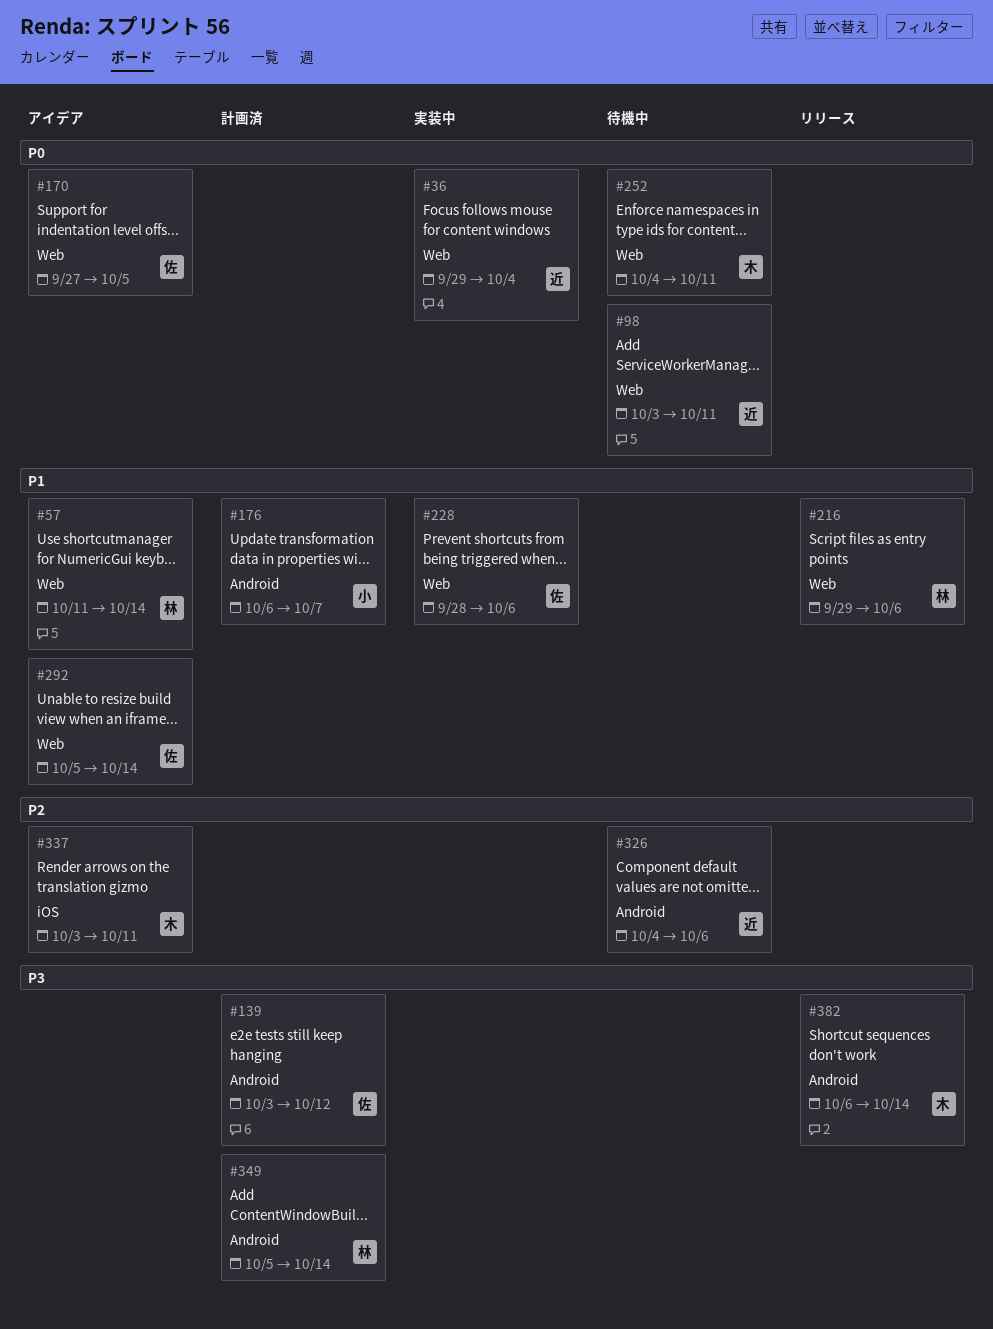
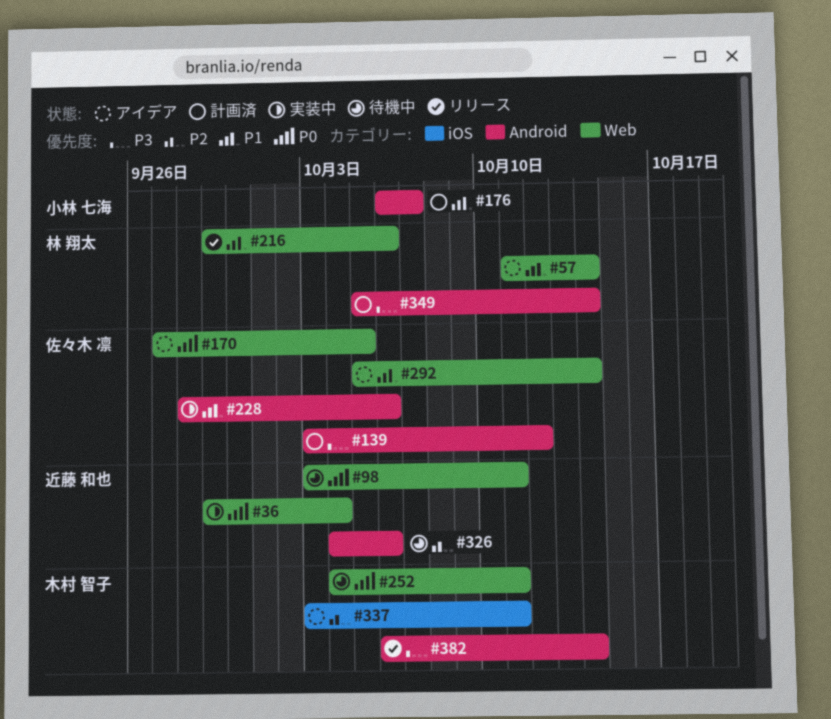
#228, label: Web -> Android

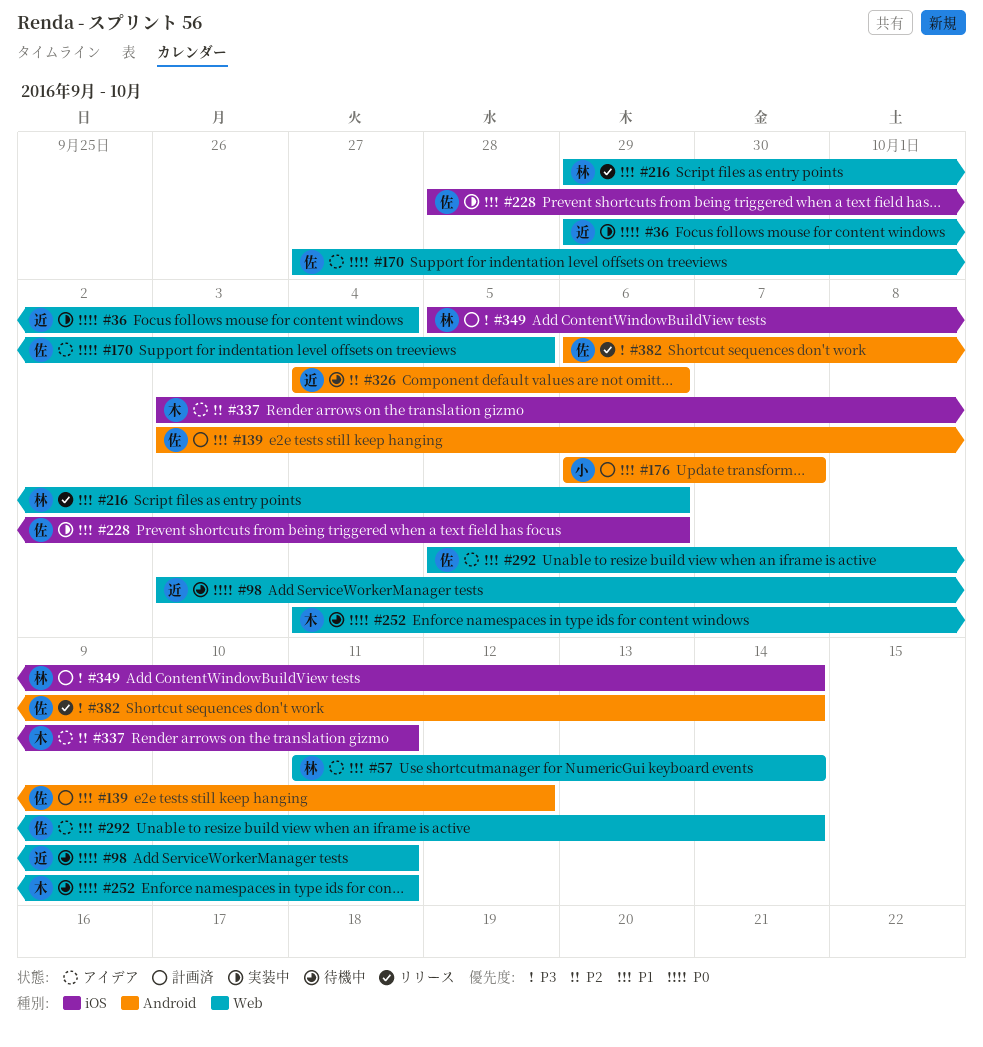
#139, priority: P3 -> P1
#228, label: Android -> iOS
#349, label: Android -> iOS
#382, owner: 木村 智子 -> 佐々木 凛

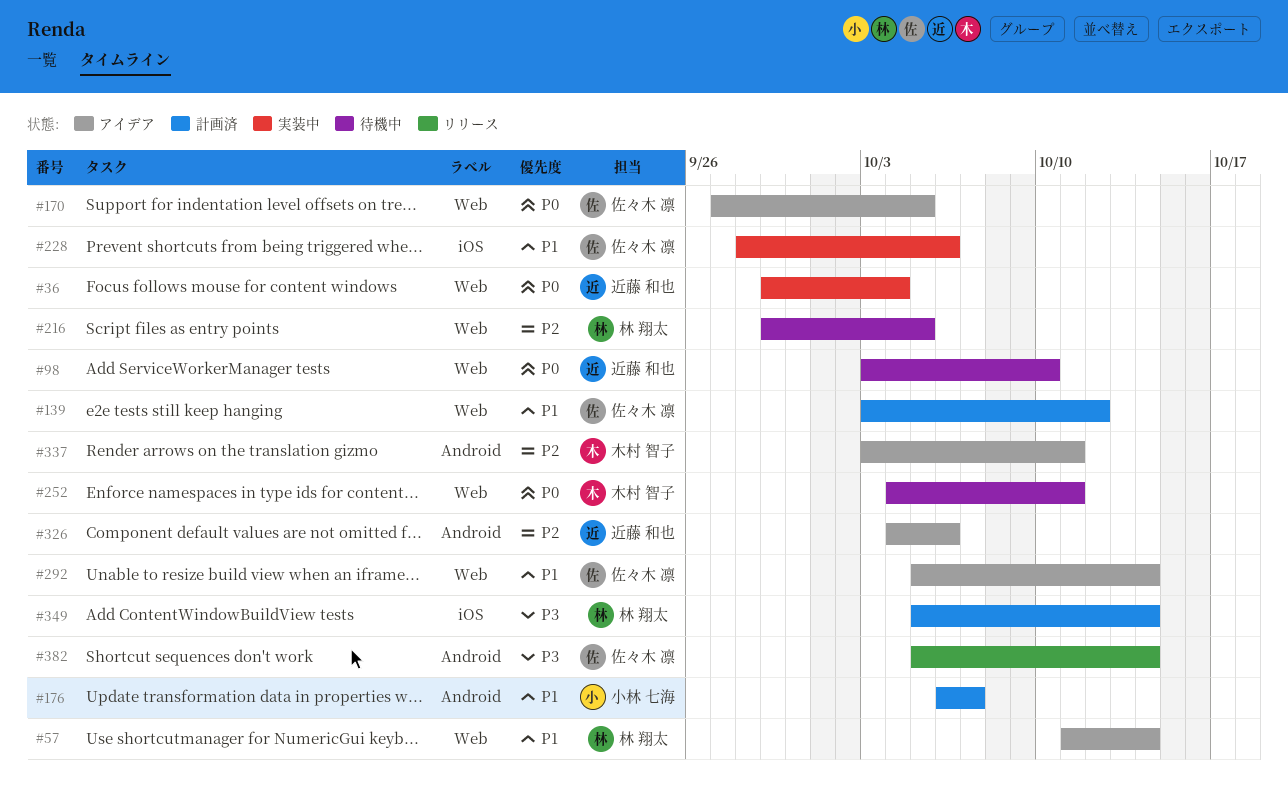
#98, due: Oct 11 -> Oct 10
#139, label: Android -> Web
#216, status: リリース -> 待機中
#216, priority: P1 -> P2
#216, due: Oct 6 -> Oct 5
#326, status: 待機中 -> アイデア
#337, label: iOS -> Android
#382, start: Oct 6 -> Oct 5

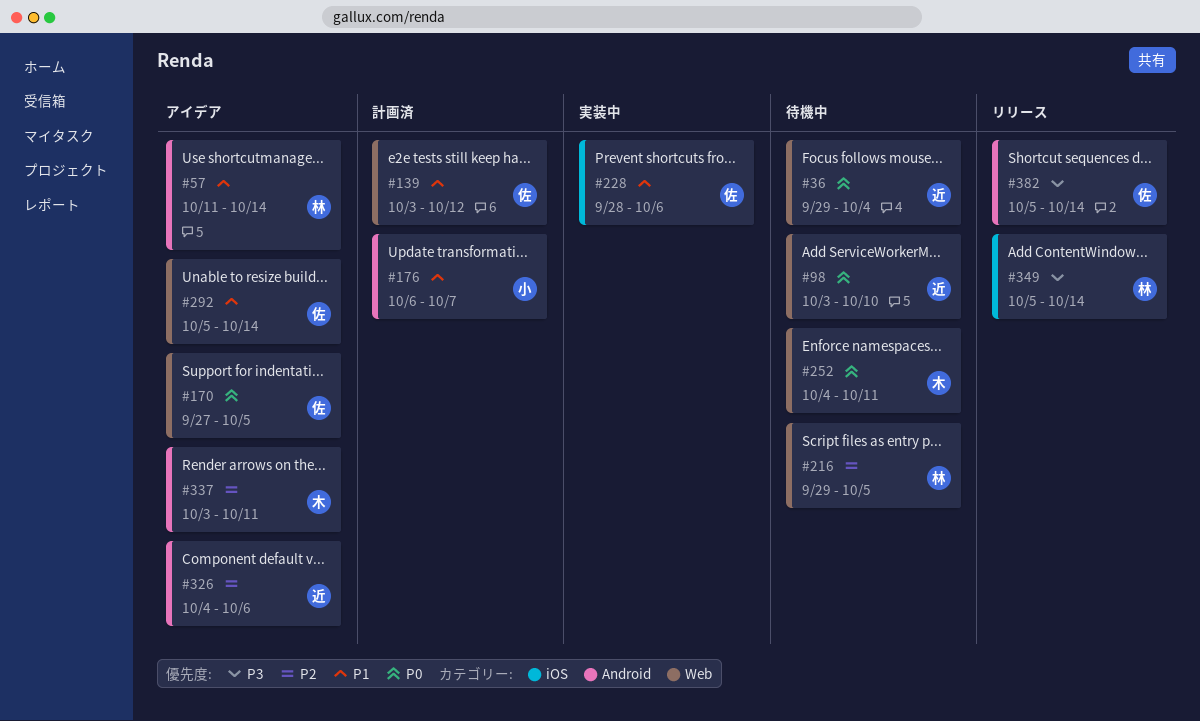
#36, status: 実装中 -> 待機中
#57, label: Web -> Android
#349, status: 計画済 -> リリース

